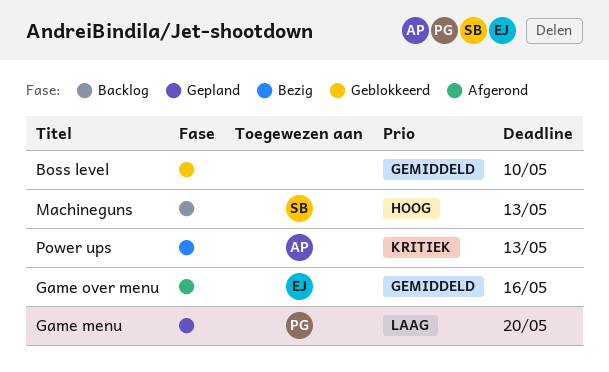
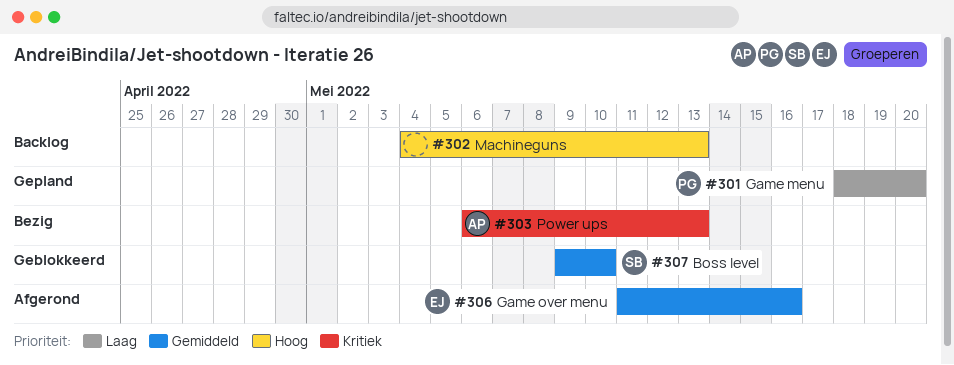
Boss level, owner: none -> SB
Machineguns, owner: SB -> none

